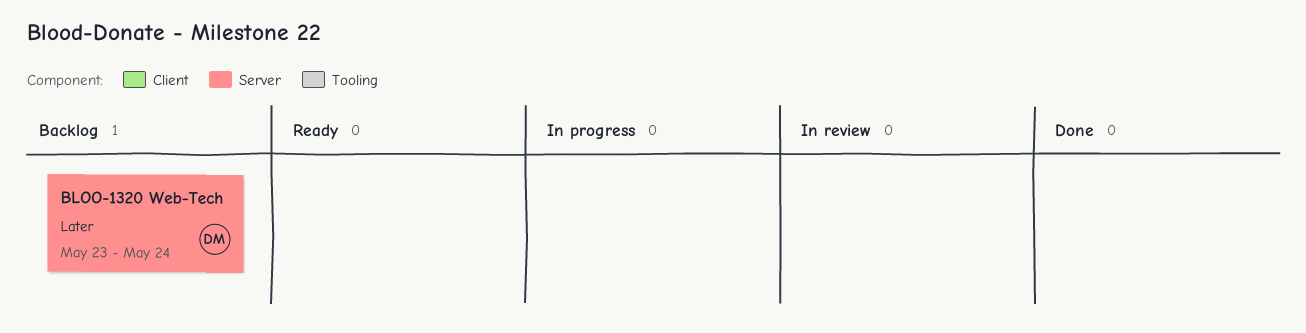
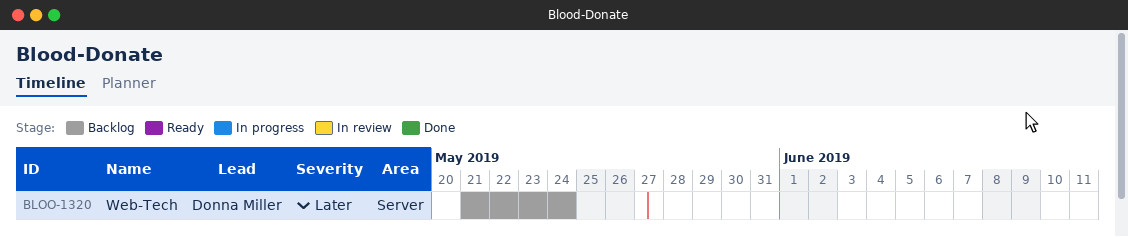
BLOO-1320, start: May 23 -> May 21

